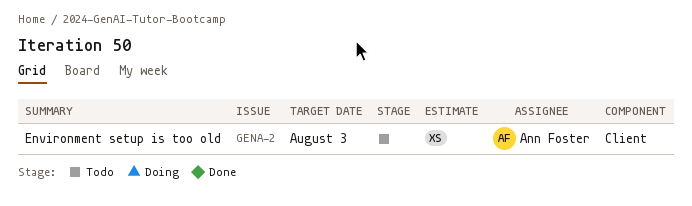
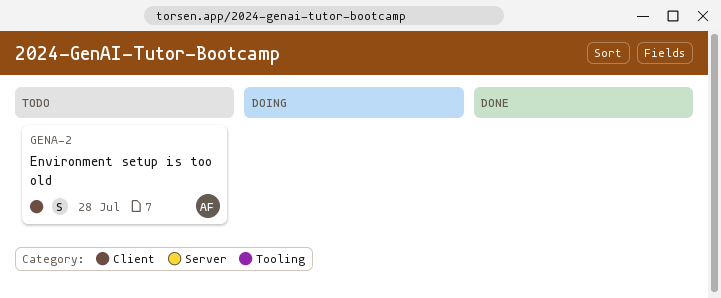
GENA-2, estimate: XS -> S
GENA-2, due: Aug 3 -> Jul 28

